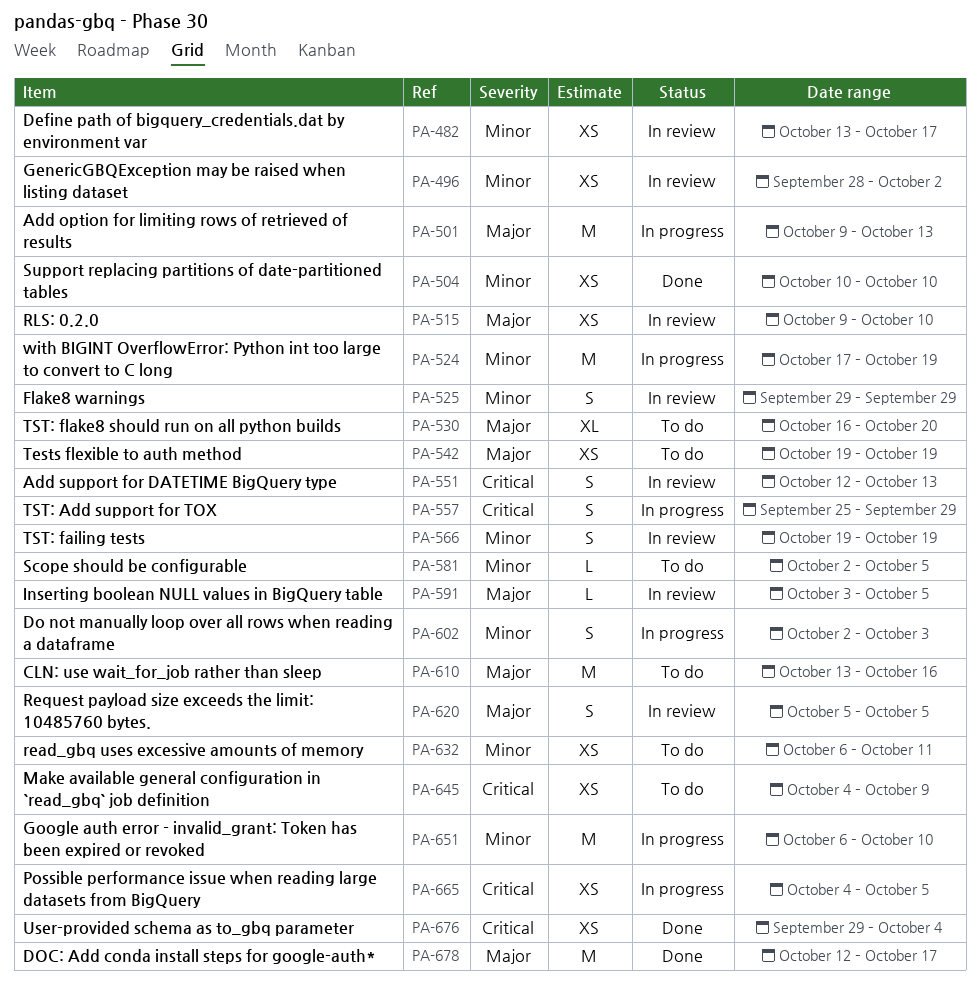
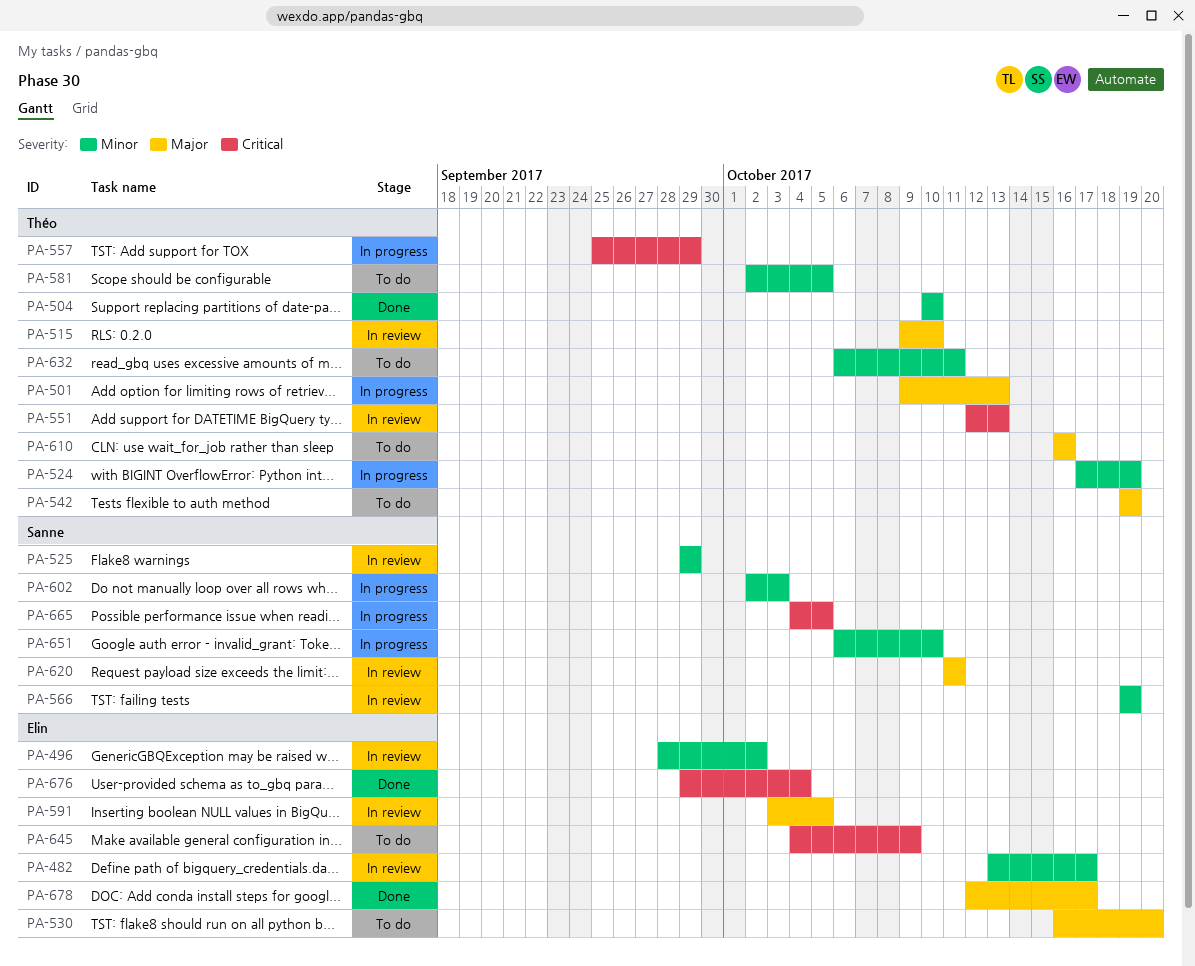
PA-610, start: Oct 13 -> Oct 16
PA-620, start: Oct 5 -> Oct 11
PA-620, due: Oct 5 -> Oct 11

